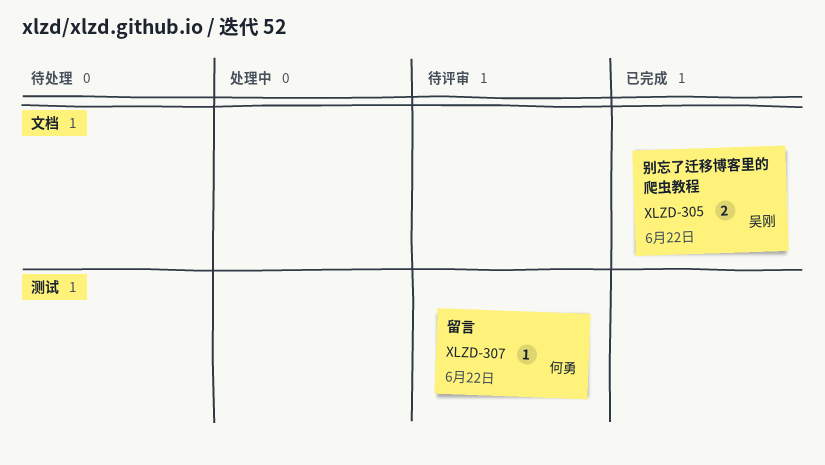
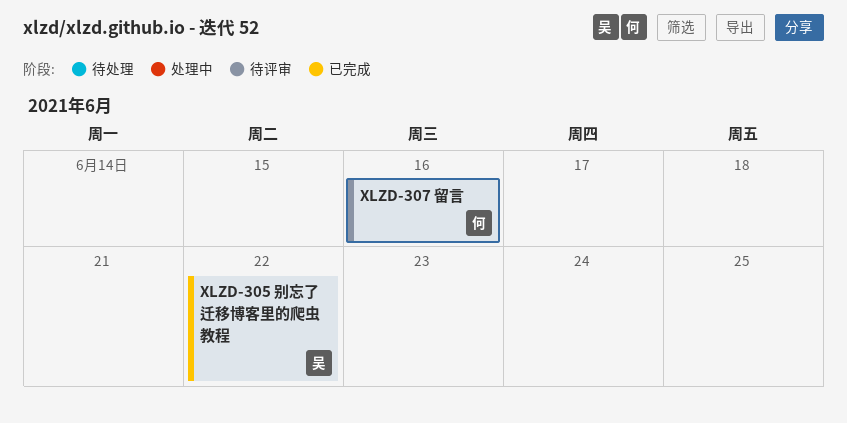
XLZD-307, due: Jun 22 -> Jun 16

